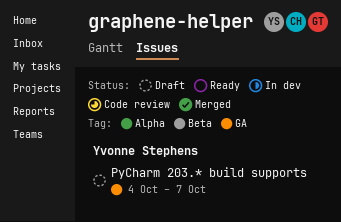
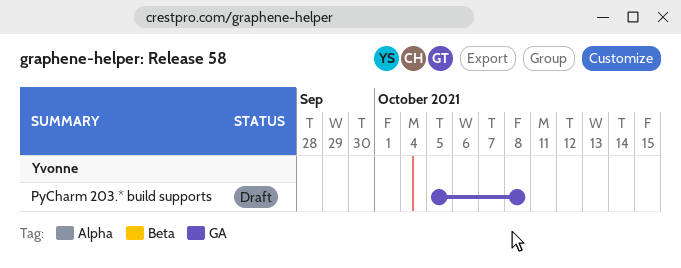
PyCharm 203.* build supports, start: Oct 4 -> Oct 5
PyCharm 203.* build supports, due: Oct 7 -> Oct 8

